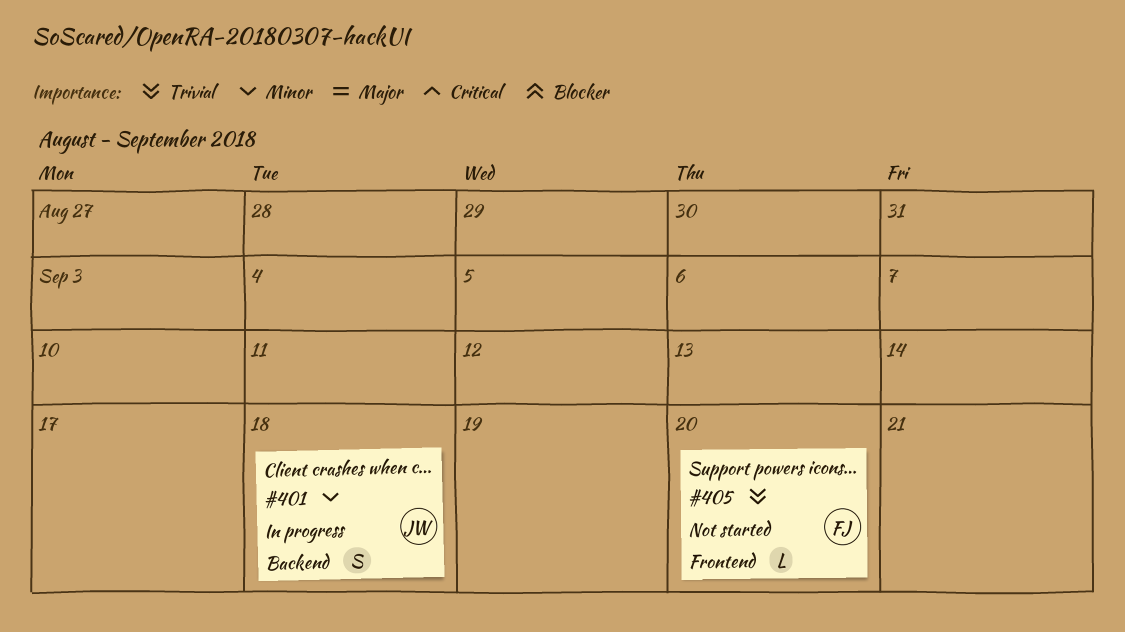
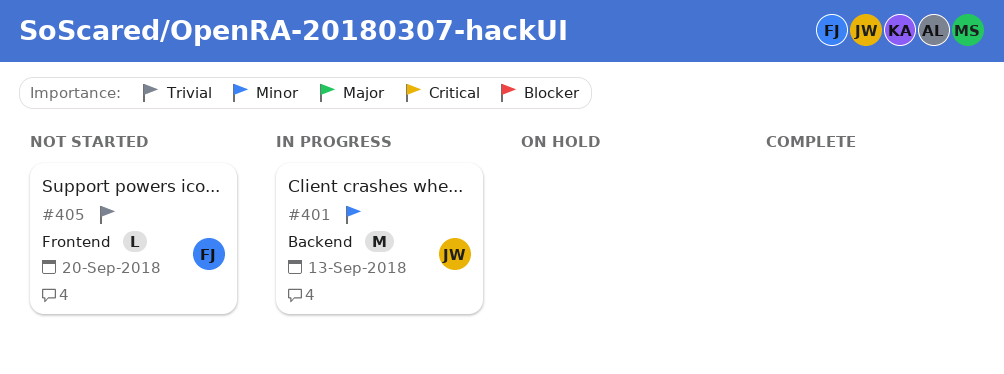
#401, estimate: S -> M
#401, due: Sep 18 -> Sep 13

